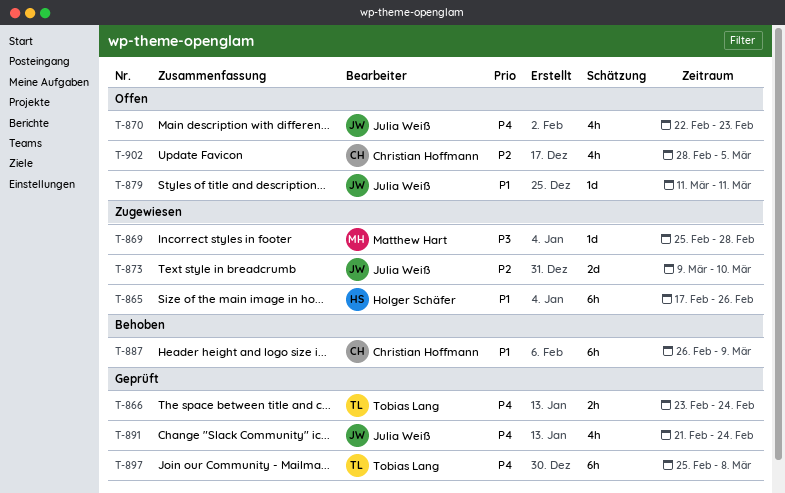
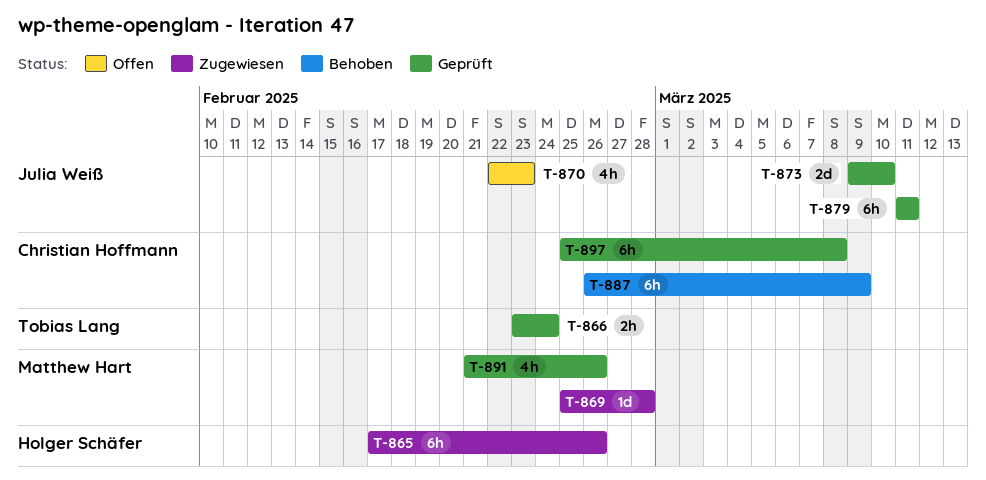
T-873, status: Zugewiesen -> Geprüft
T-879, status: Offen -> Geprüft
T-879, estimate: 1d -> 6h
T-891, owner: Julia Weiß -> Matthew Hart
T-891, due: Feb 24 -> Feb 26
T-897, owner: Tobias Lang -> Christian Hoffmann
T-902: present -> none

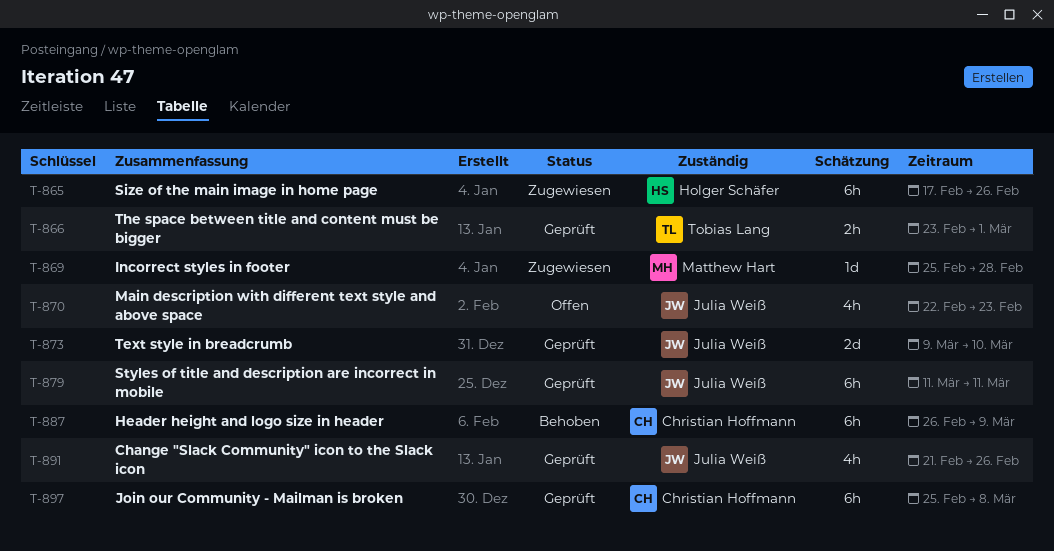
T-866, due: Feb 24 -> Mar 1
T-891, owner: Matthew Hart -> Julia Weiß

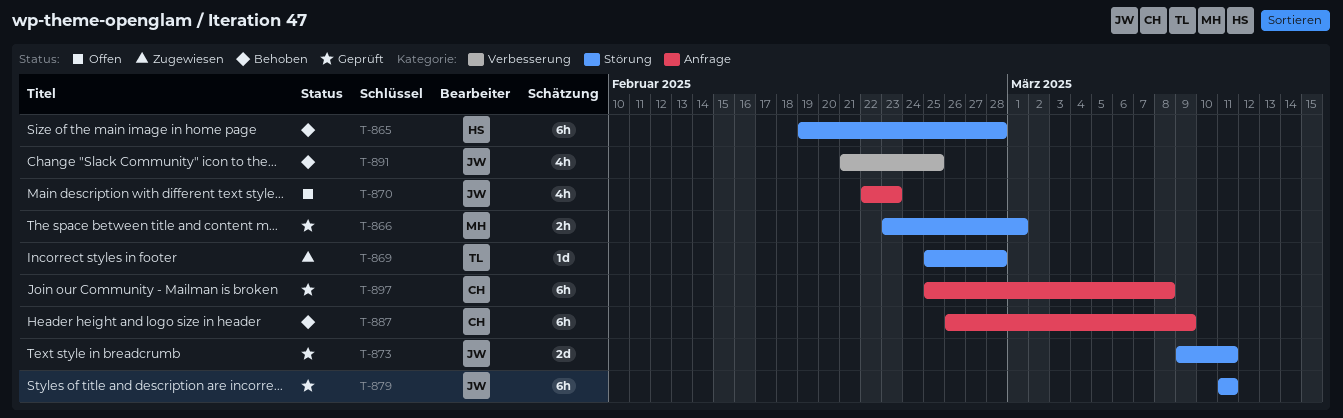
T-865, status: Zugewiesen -> Behoben
T-865, start: Feb 17 -> Feb 19
T-865, due: Feb 26 -> Feb 28
T-866, owner: Tobias Lang -> Matthew Hart
T-869, owner: Matthew Hart -> Tobias Lang
T-873, due: Mar 10 -> Mar 11
T-891, status: Geprüft -> Behoben
T-891, due: Feb 26 -> Feb 25

